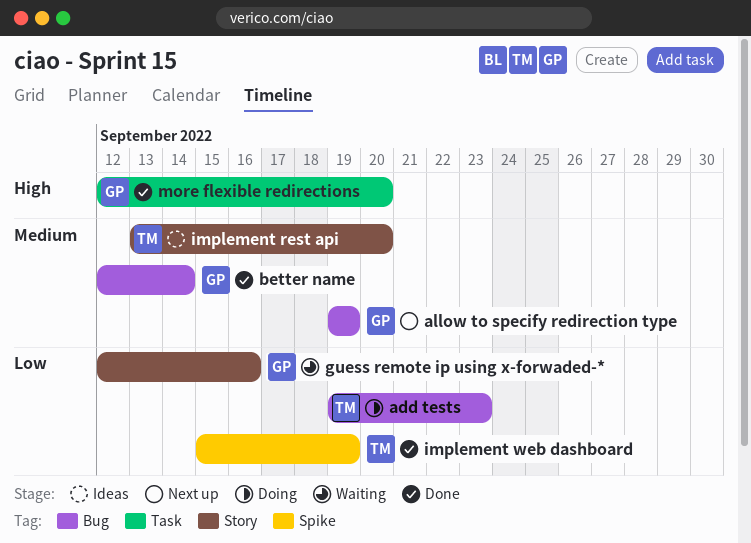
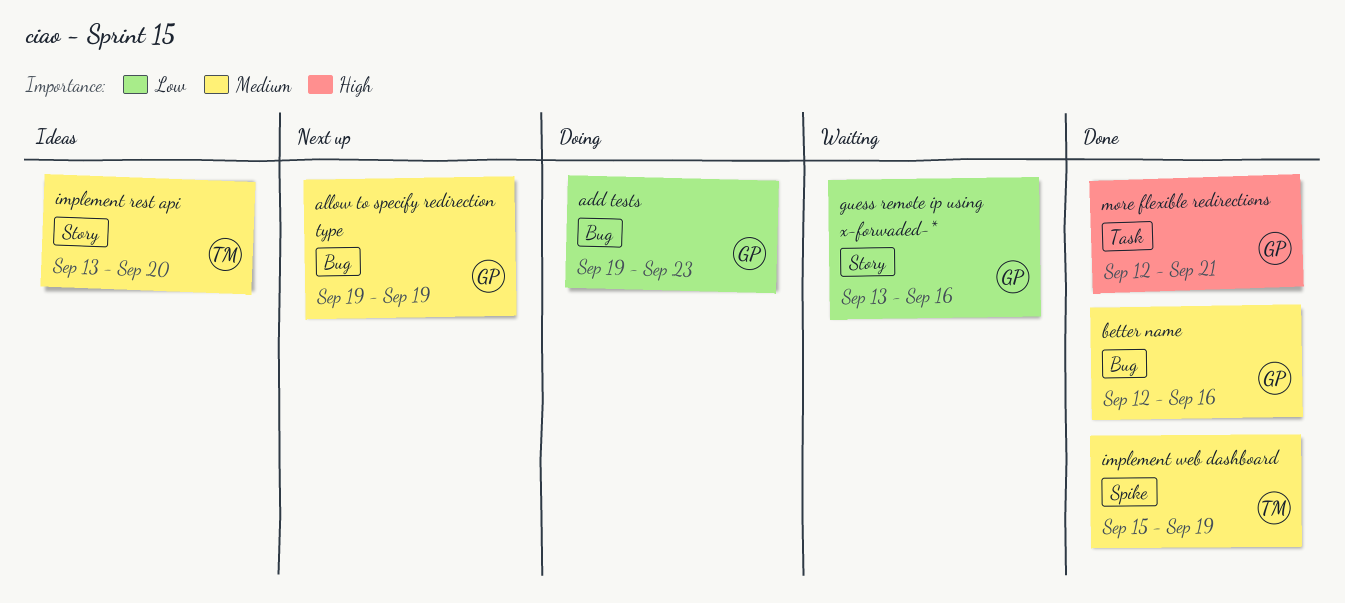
add tests, owner: TM -> GP
better name, due: Sep 14 -> Sep 16
guess remote ip using x-forwaded-*, start: Sep 12 -> Sep 13
implement web dashboard, priority: Low -> Medium
more flexible redirections, due: Sep 20 -> Sep 21

